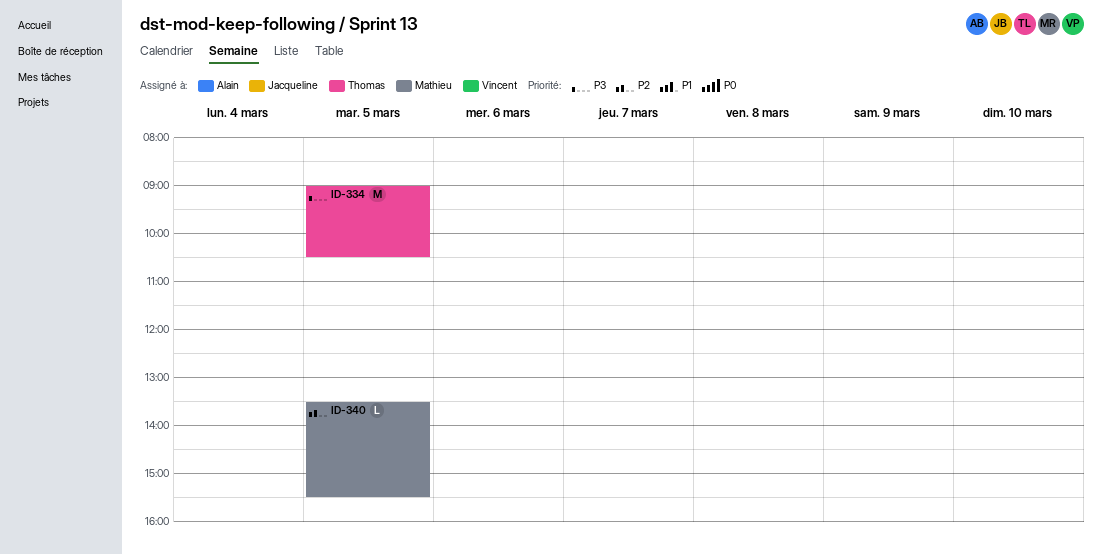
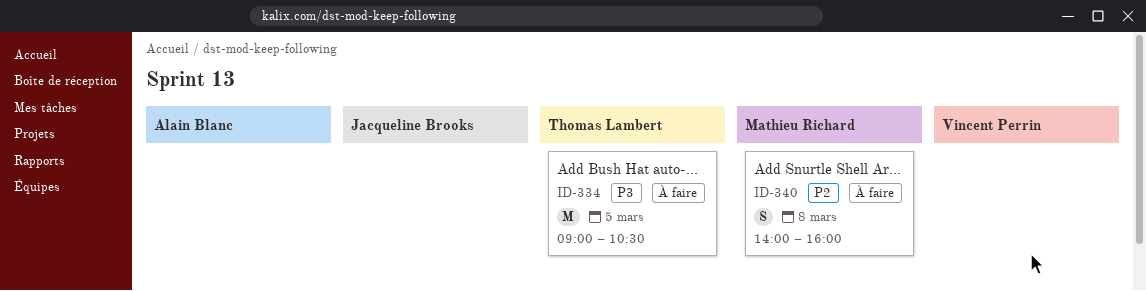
ID-340, estimate: L -> S
ID-340, day: Mar 5 -> Mar 8
ID-340, begins: 13:30 -> 14:00
ID-340, ends: 15:30 -> 16:00

